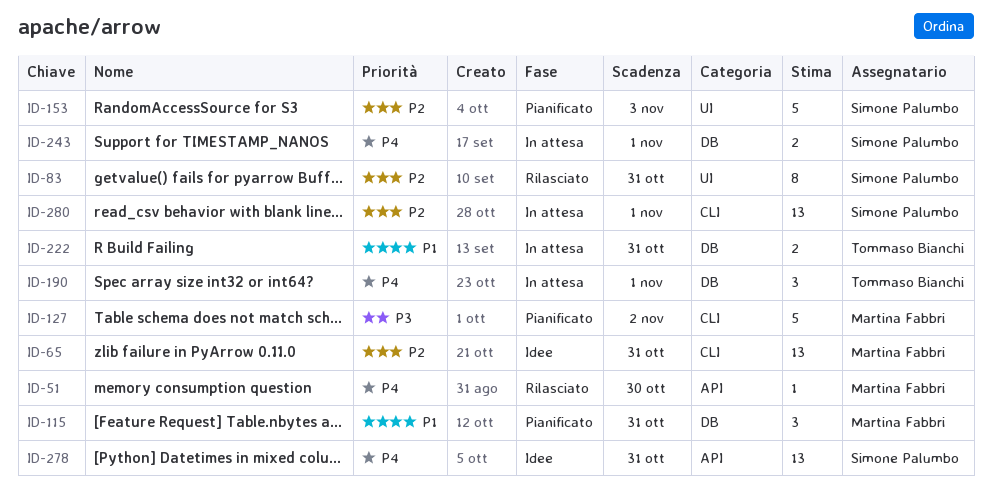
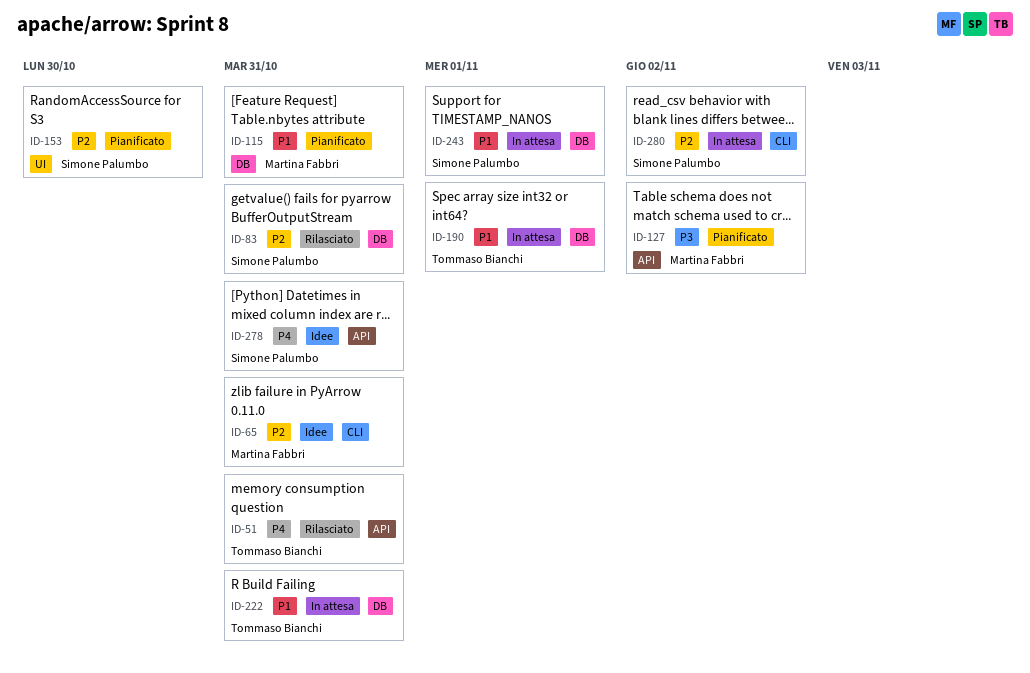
ID-51, owner: Martina Fabbri -> Tommaso Bianchi
ID-51, due: Oct 30 -> Oct 31
ID-83, label: UI -> DB
ID-127, label: CLI -> API
ID-153, due: Nov 3 -> Oct 30
ID-190, priority: P4 -> P1
ID-243, priority: P4 -> P1
ID-280, due: Nov 1 -> Nov 2

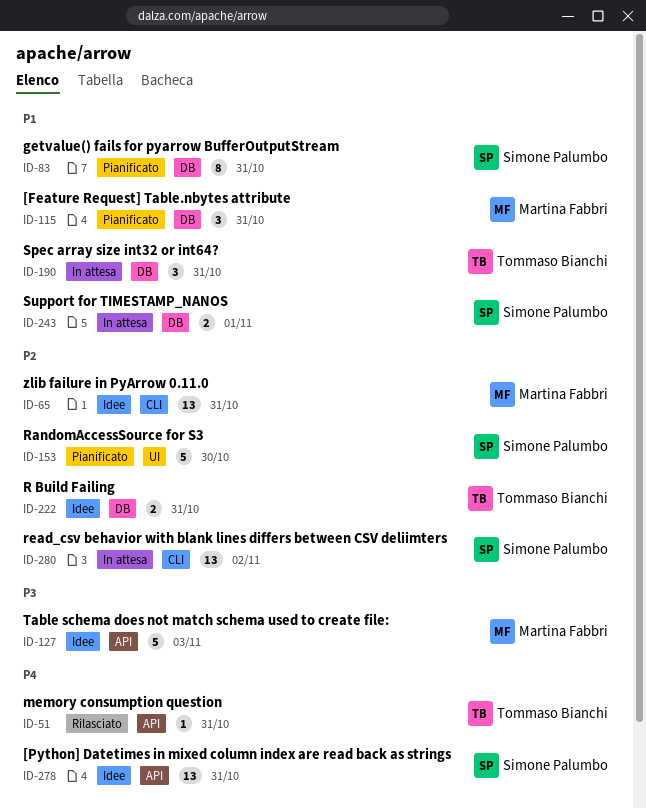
ID-83, status: Rilasciato -> Pianificato
ID-83, priority: P2 -> P1
ID-127, status: Pianificato -> Idee
ID-127, due: Nov 2 -> Nov 3
ID-190, due: Nov 1 -> Oct 31
ID-222, status: In attesa -> Idee
ID-222, priority: P1 -> P2

